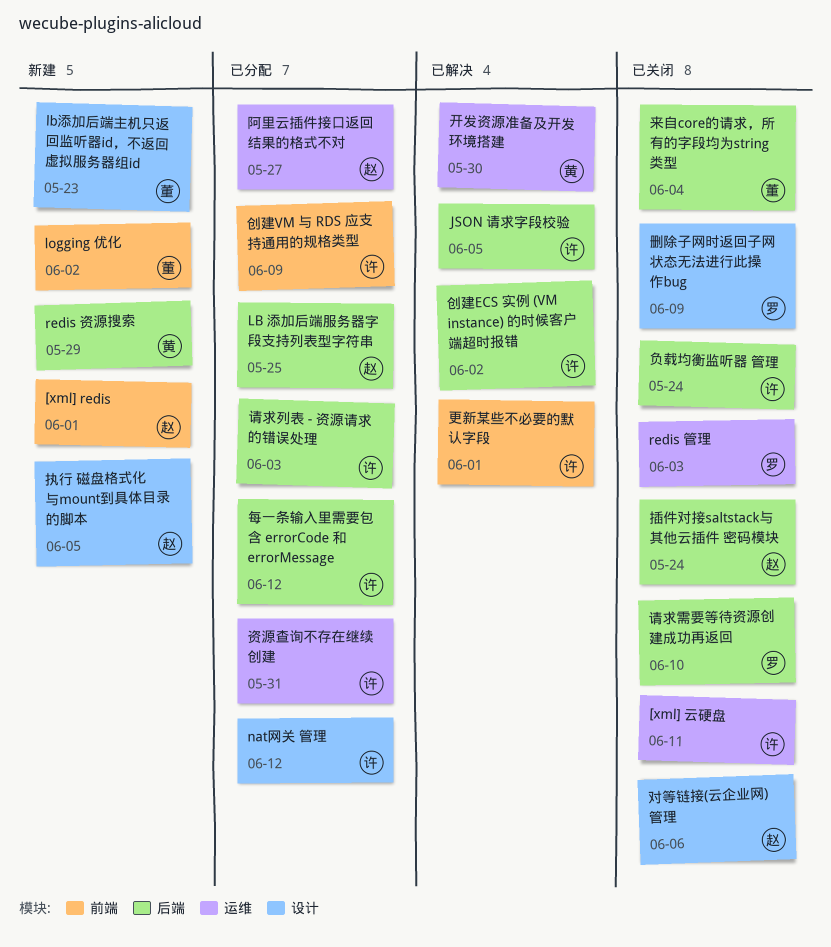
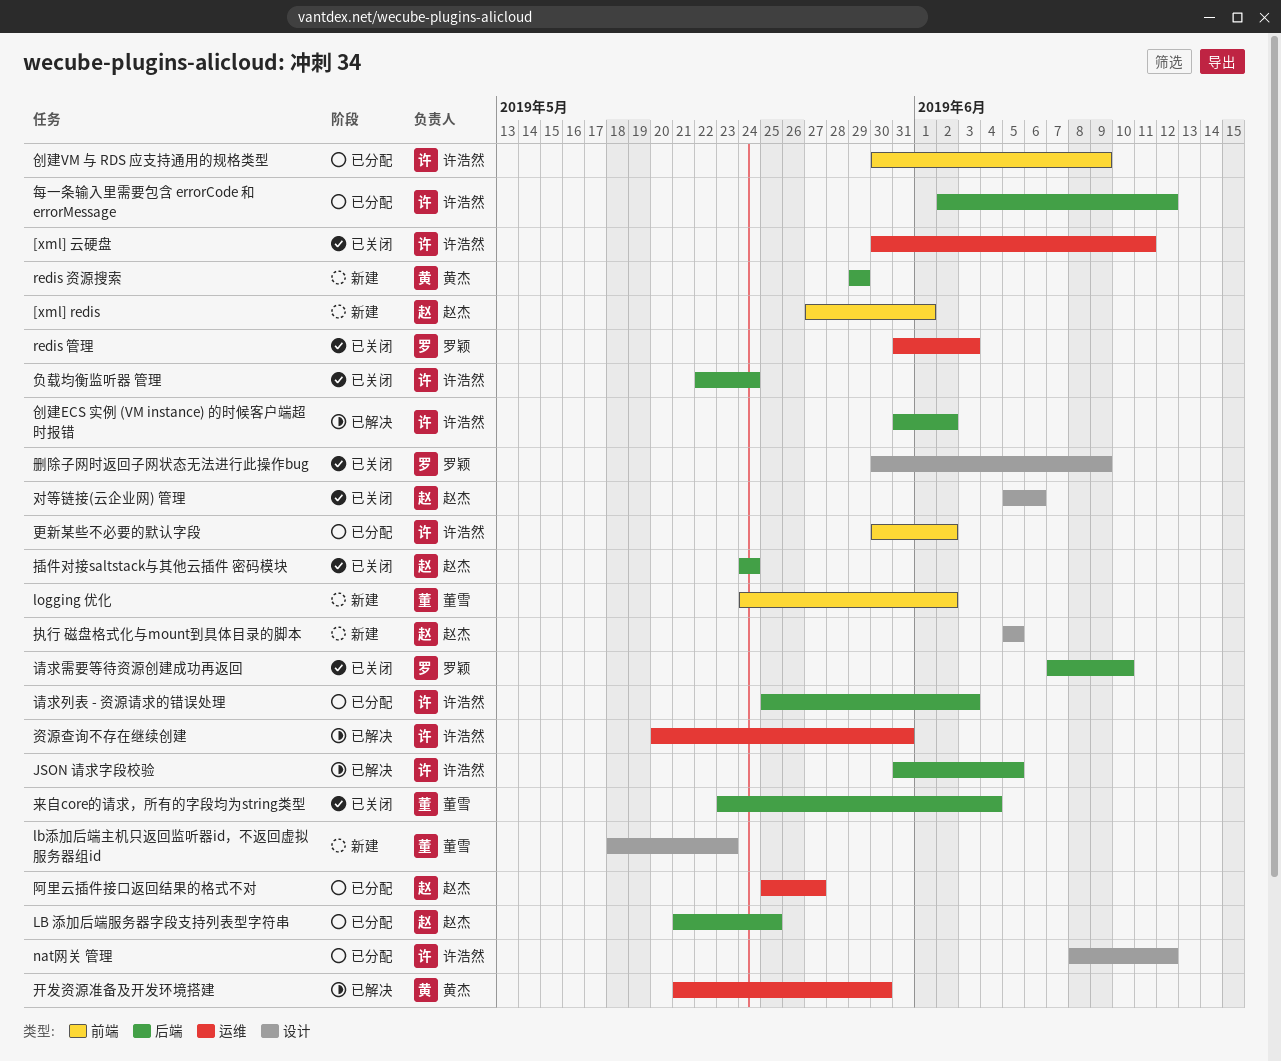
更新某些不必要的默认字段, status: 已解决 -> 已分配
更新某些不必要的默认字段, due: Jun 1 -> Jun 2
资源查询不存在继续创建, status: 已分配 -> 已解决

